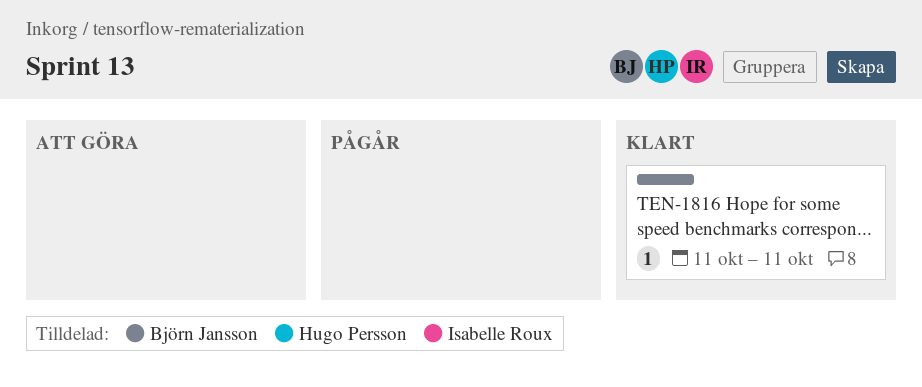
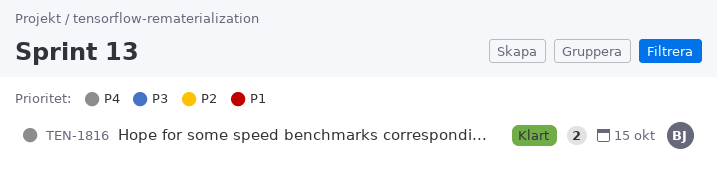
TEN-1816, estimate: 1 -> 2
TEN-1816, due: Oct 11 -> Oct 15

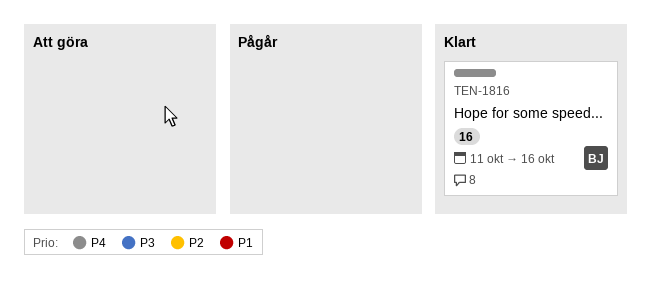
TEN-1816, estimate: 2 -> 16
TEN-1816, due: Oct 15 -> Oct 16

